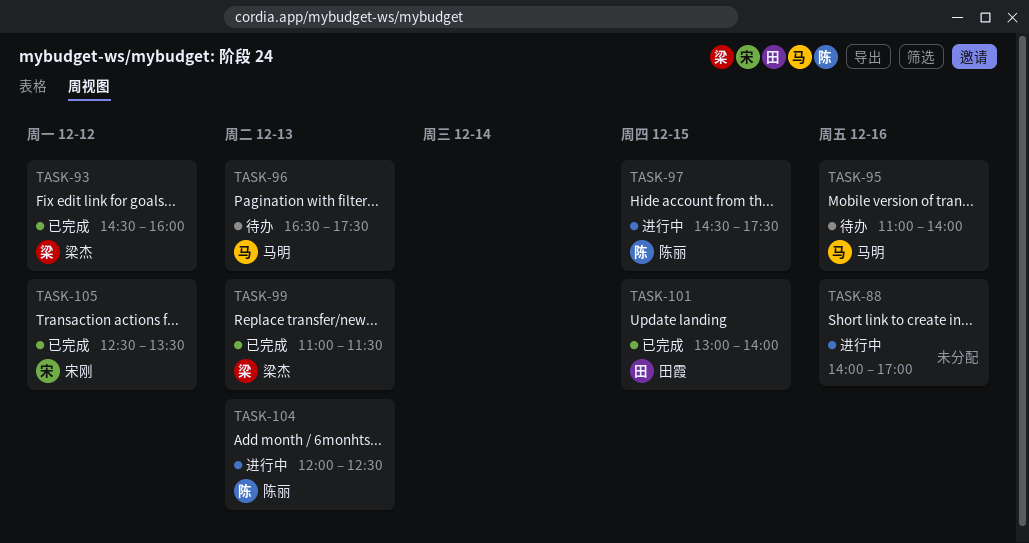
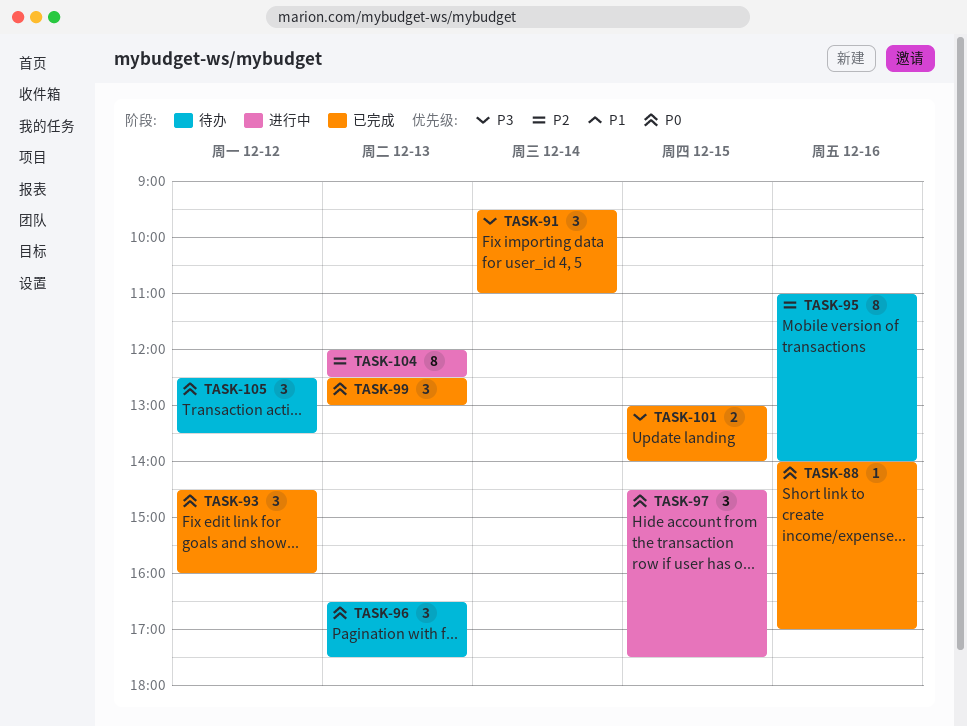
TASK-88, status: 进行中 -> 已完成
TASK-91: none -> present
TASK-99, begins: 11:00 -> 12:30
TASK-99, ends: 11:30 -> 13:00
TASK-105, status: 已完成 -> 待办

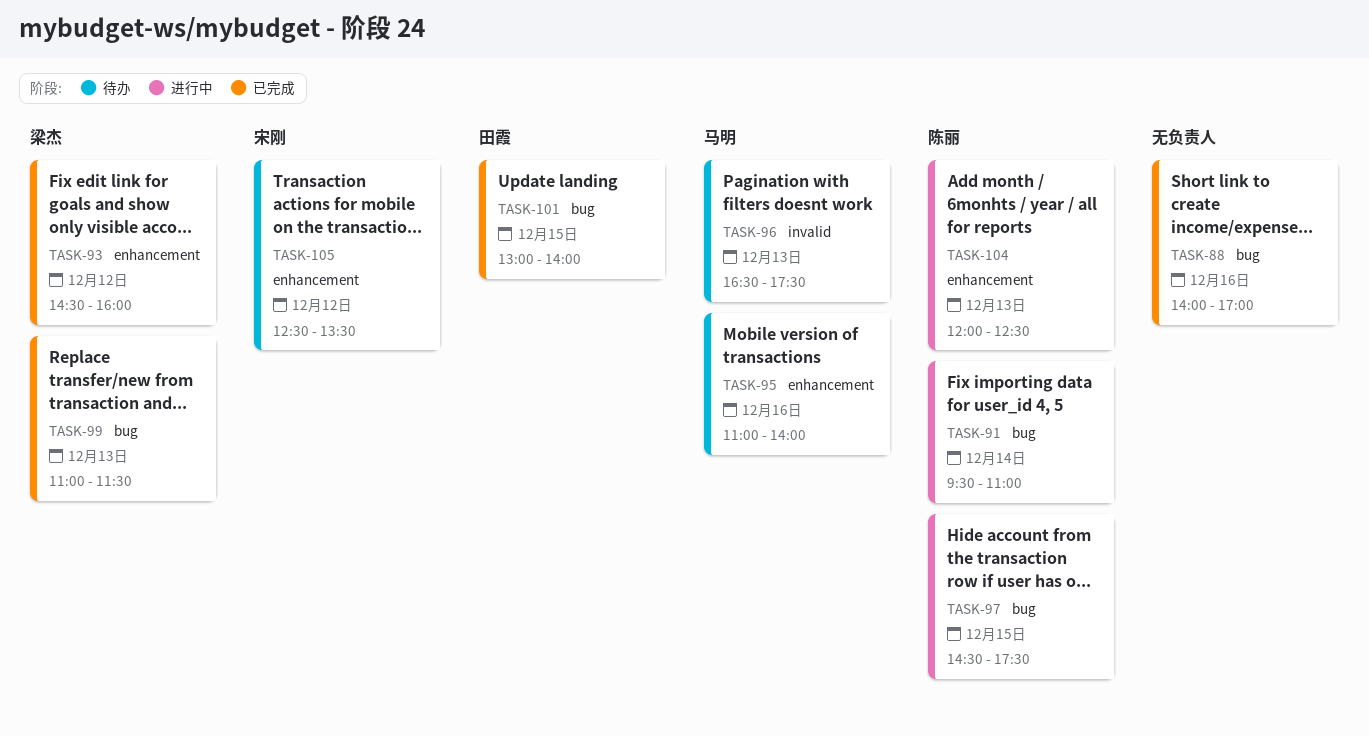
TASK-91, status: 已完成 -> 进行中
TASK-99, begins: 12:30 -> 11:00
TASK-99, ends: 13:00 -> 11:30

